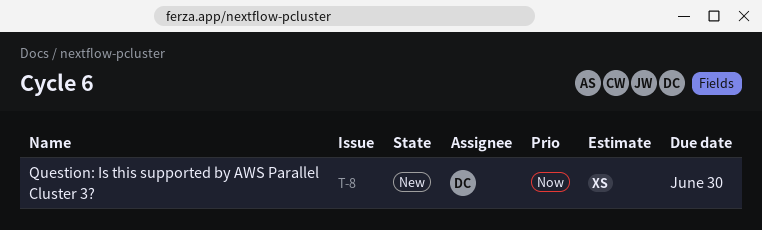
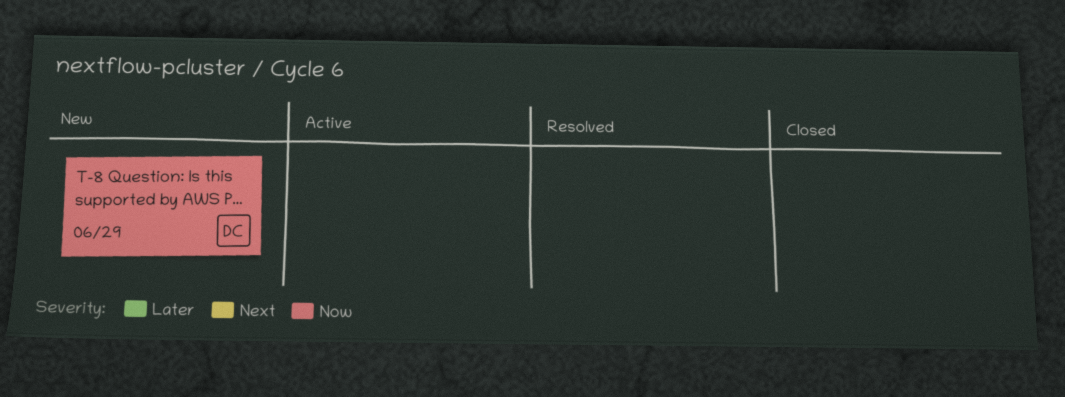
T-8, due: Jun 30 -> Jun 29

